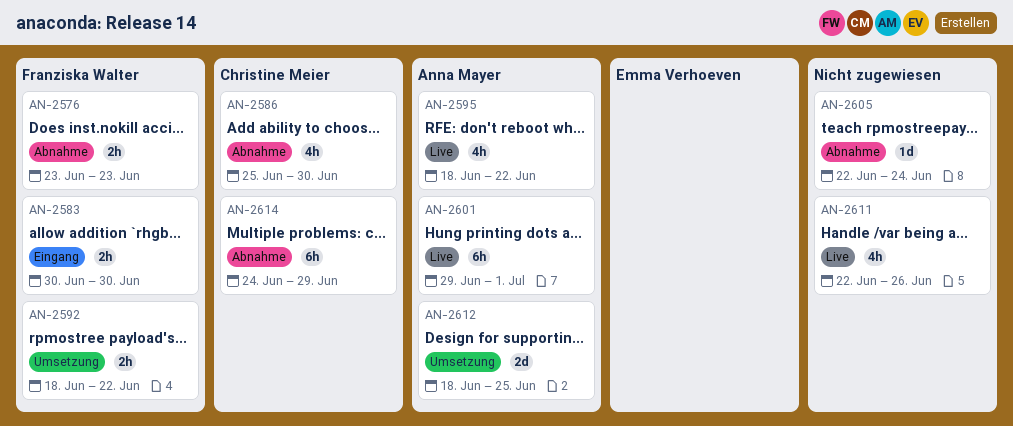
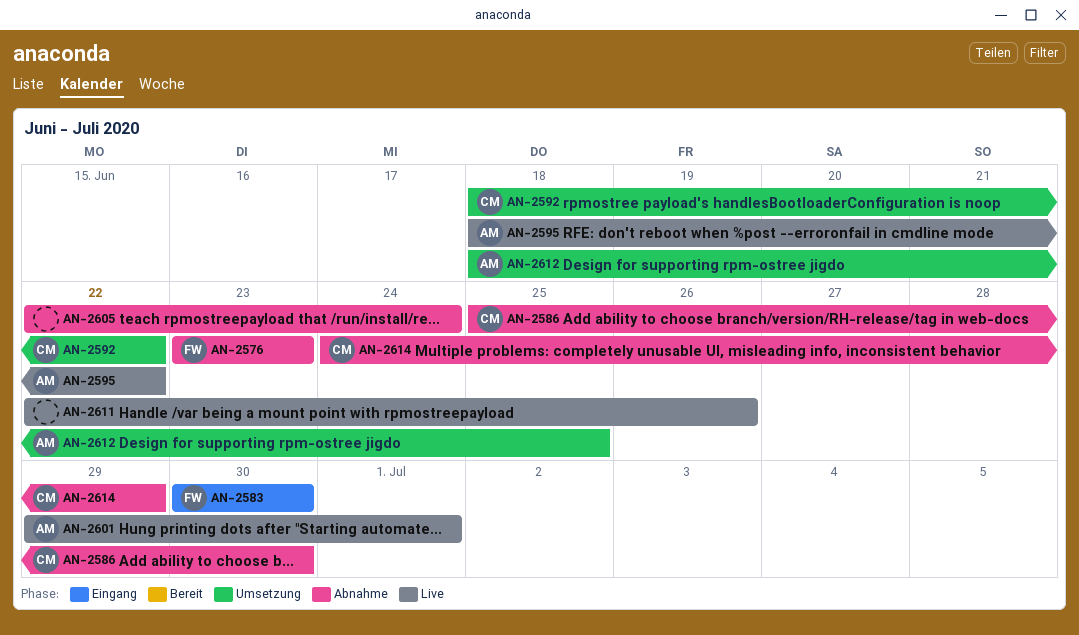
AN-2592, owner: Franziska Walter -> Christine Meier

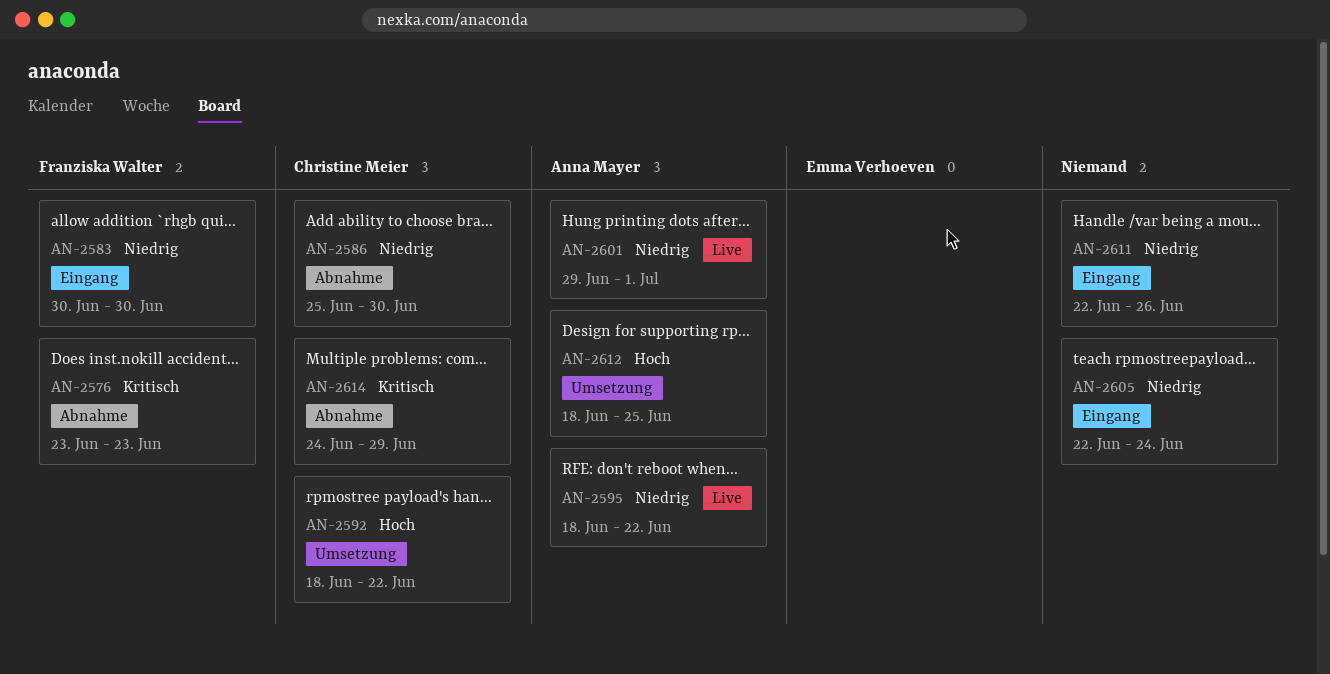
AN-2605, status: Abnahme -> Eingang
AN-2611, status: Live -> Eingang

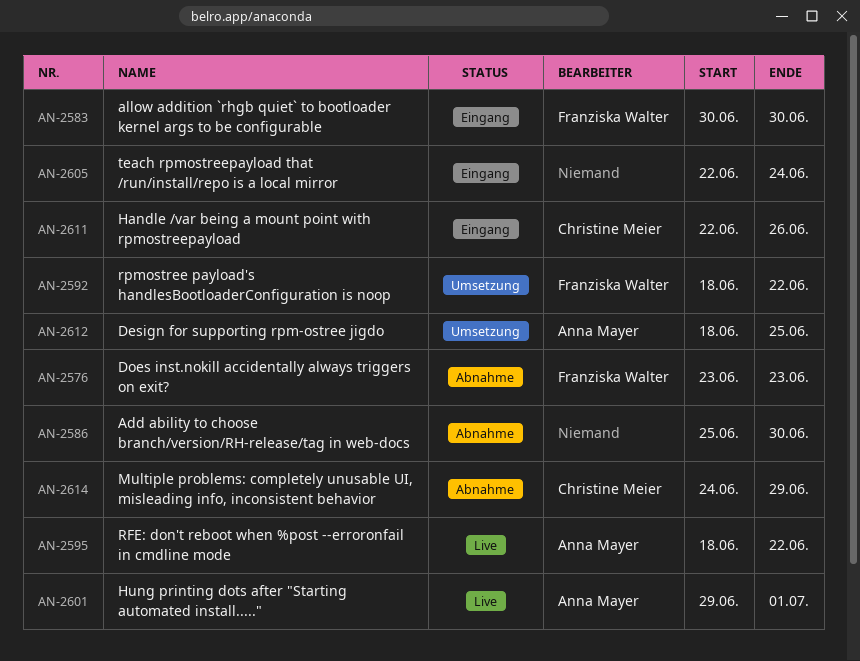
AN-2586, owner: Christine Meier -> none
AN-2592, owner: Christine Meier -> Franziska Walter
AN-2611, owner: none -> Christine Meier

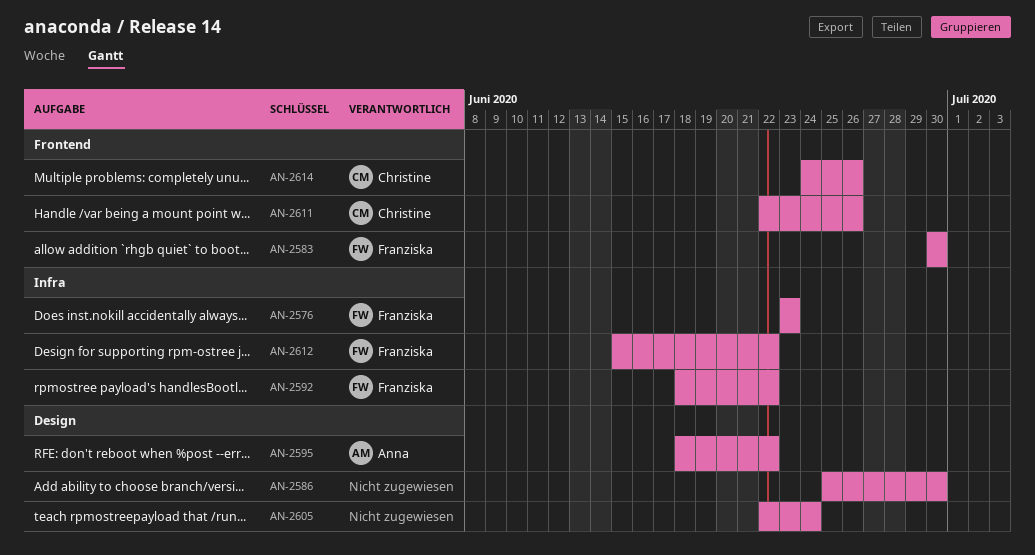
AN-2601: present -> none
AN-2612, owner: Anna Mayer -> Franziska Walter
AN-2612, start: Jun 18 -> Jun 15
AN-2612, due: Jun 25 -> Jun 22
AN-2614, due: Jun 29 -> Jun 26

